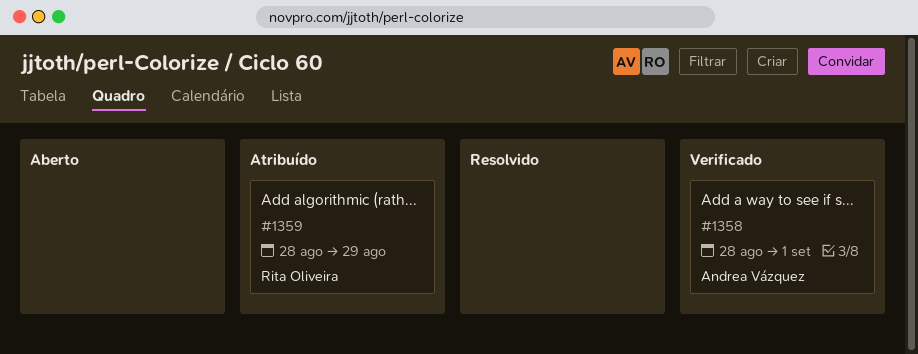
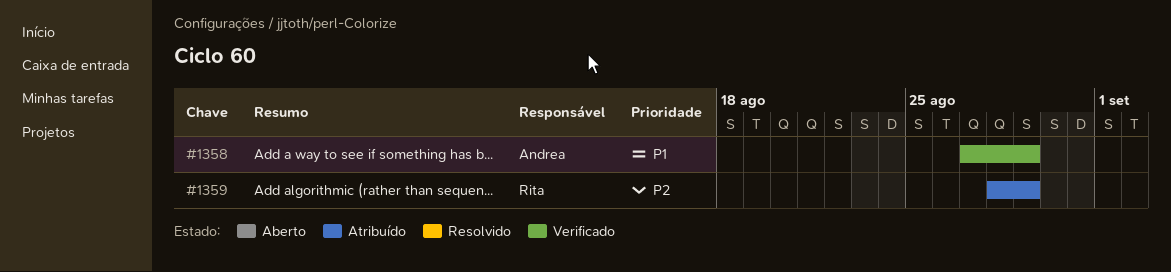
#1358, start: Aug 28 -> Aug 27
#1358, due: Sep 1 -> Aug 29

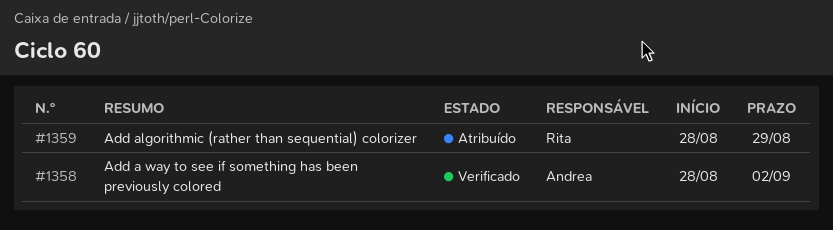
#1358, start: Aug 27 -> Aug 28
#1358, due: Aug 29 -> Sep 2

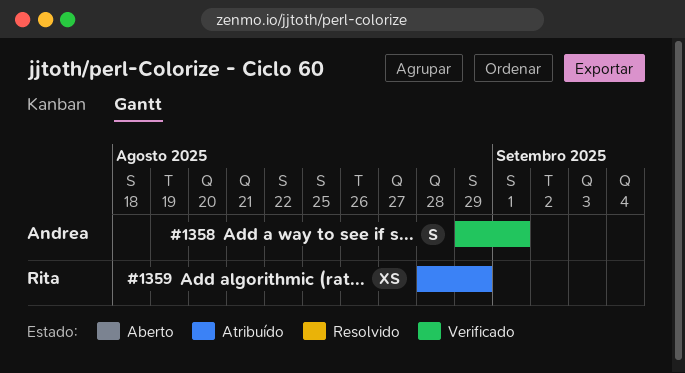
#1358, start: Aug 28 -> Aug 29
#1358, due: Sep 2 -> Sep 1

